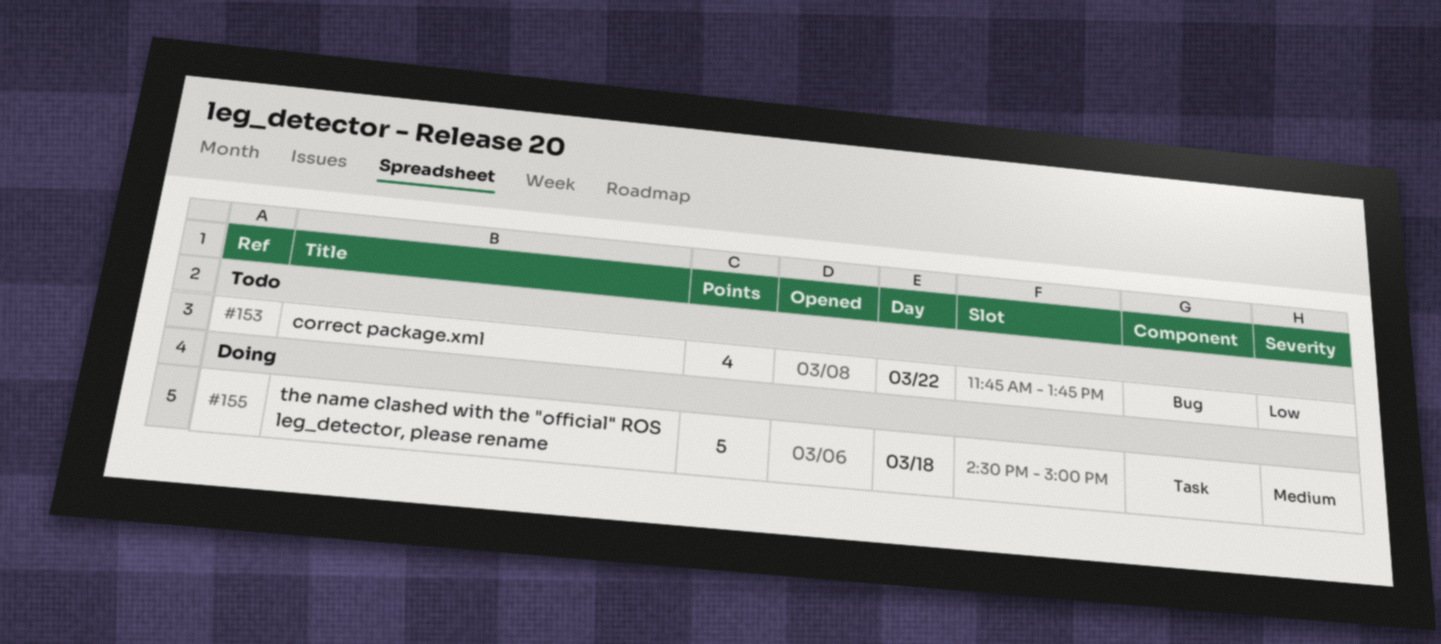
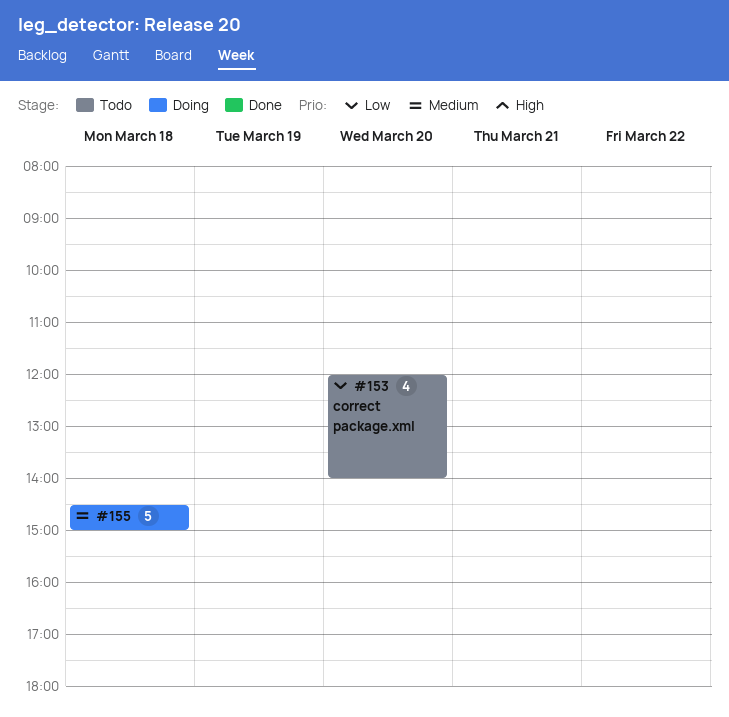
#153, day: Mar 22 -> Mar 20
#153, begins: 11:45 -> 12:00
#153, ends: 13:45 -> 14:00

